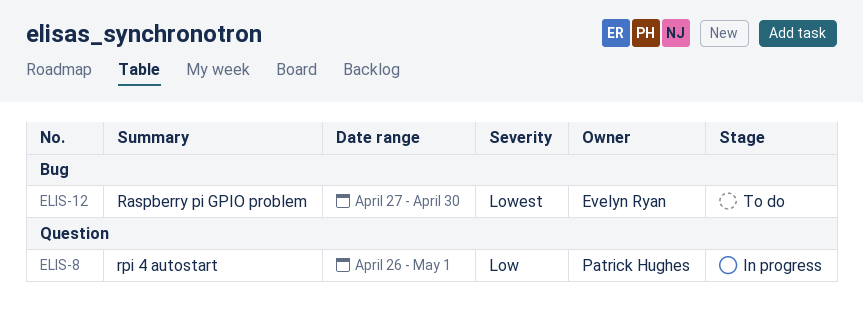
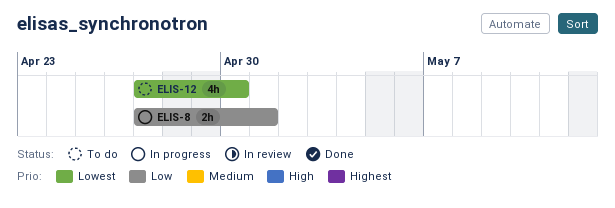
ELIS-8, start: Apr 26 -> Apr 27

